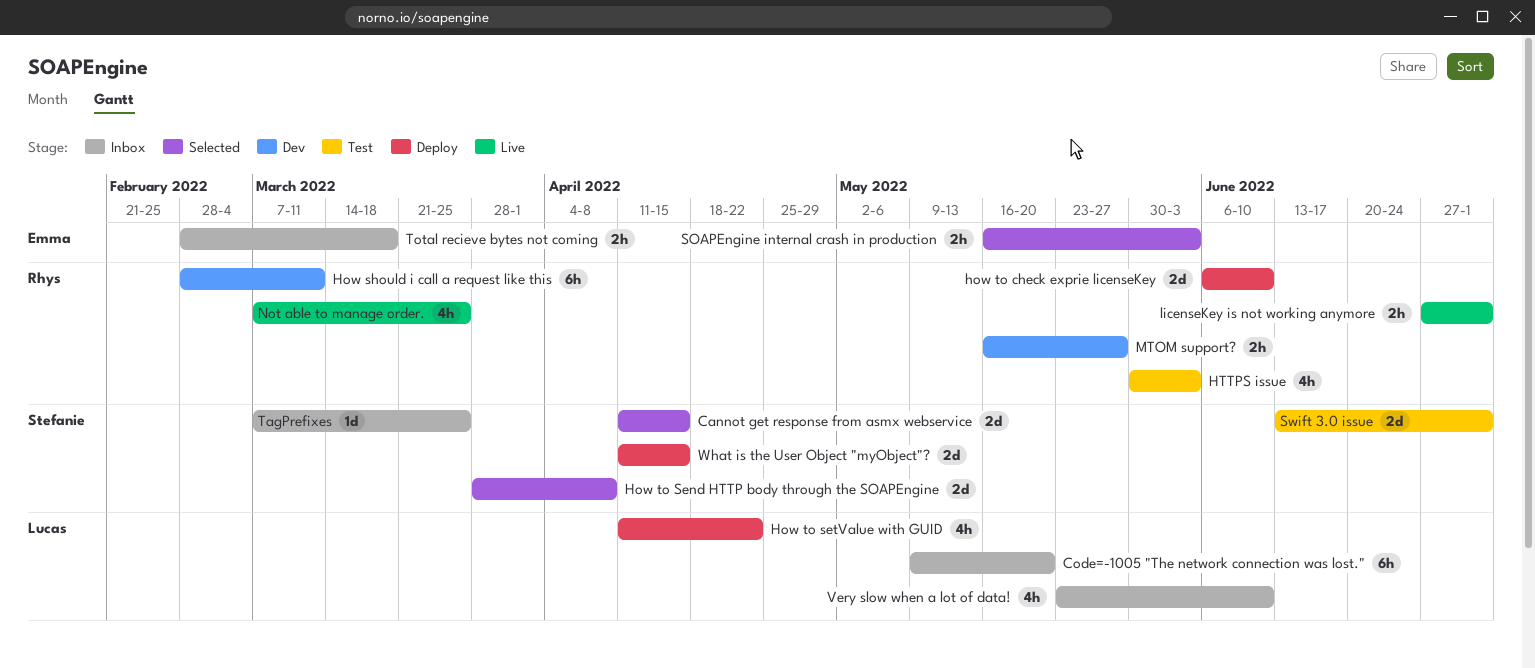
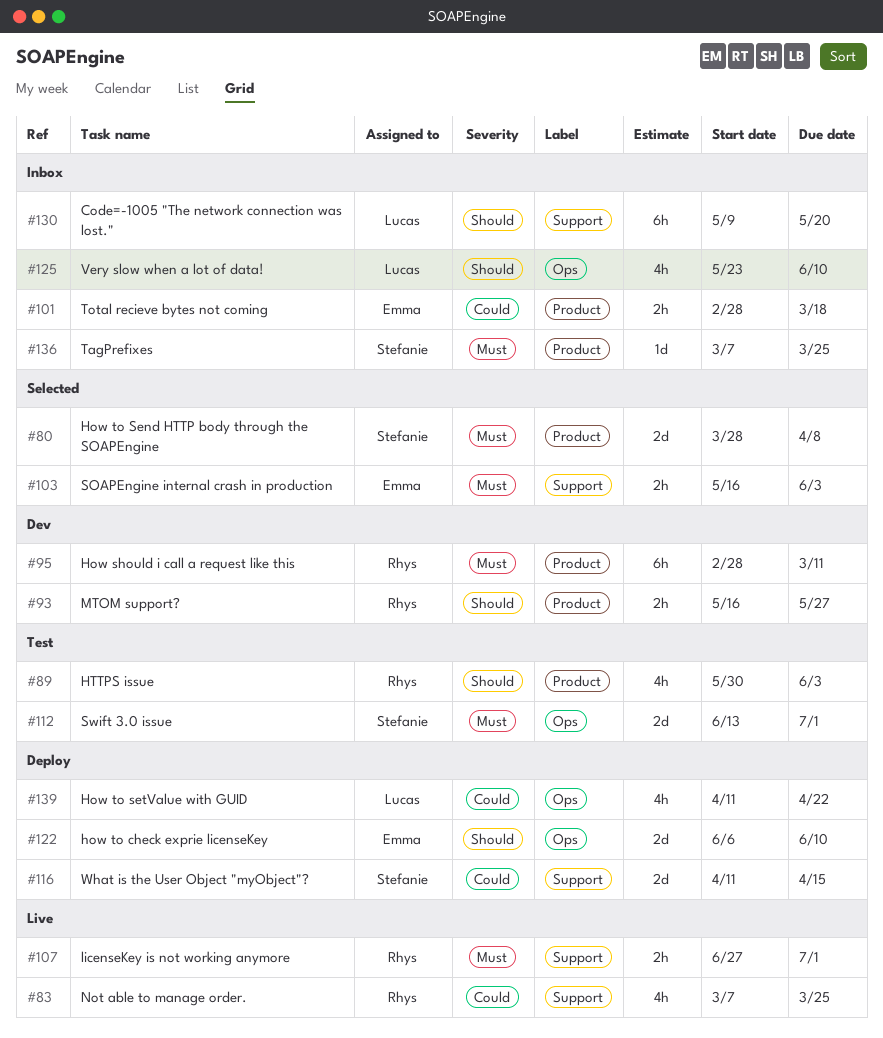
Cannot get response from asmx webservice: present -> none
how to check exprie licenseKey, owner: Rhys -> Emma

